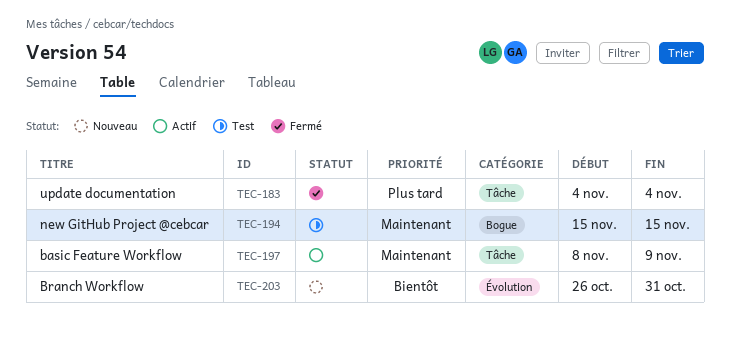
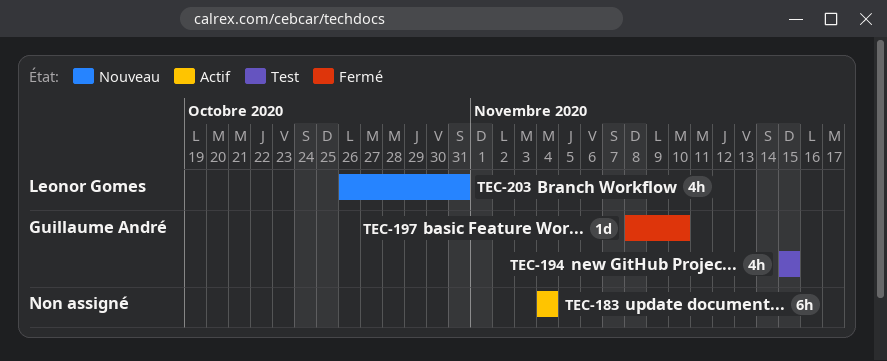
TEC-183, status: Fermé -> Actif
TEC-197, status: Actif -> Fermé
TEC-197, due: Nov 9 -> Nov 10

